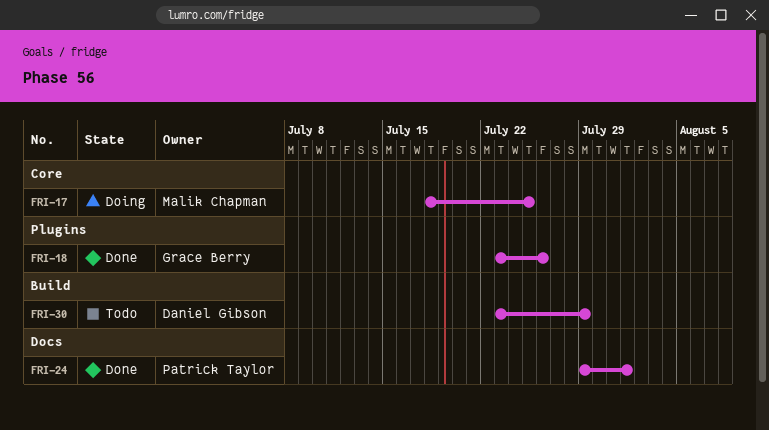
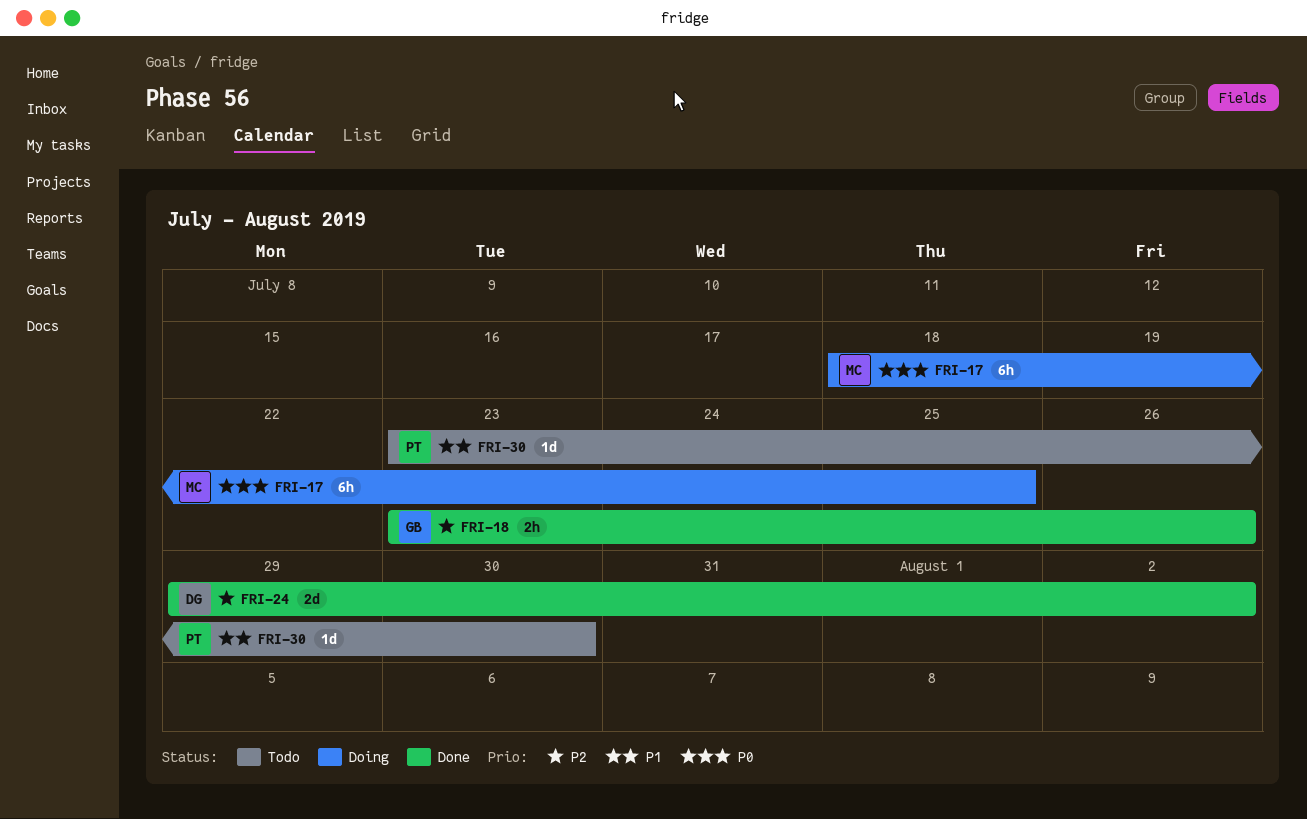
FRI-24, owner: Patrick Taylor -> Daniel Gibson
FRI-24, due: Aug 1 -> Aug 2
FRI-30, owner: Daniel Gibson -> Patrick Taylor
FRI-30, due: Jul 29 -> Jul 30

